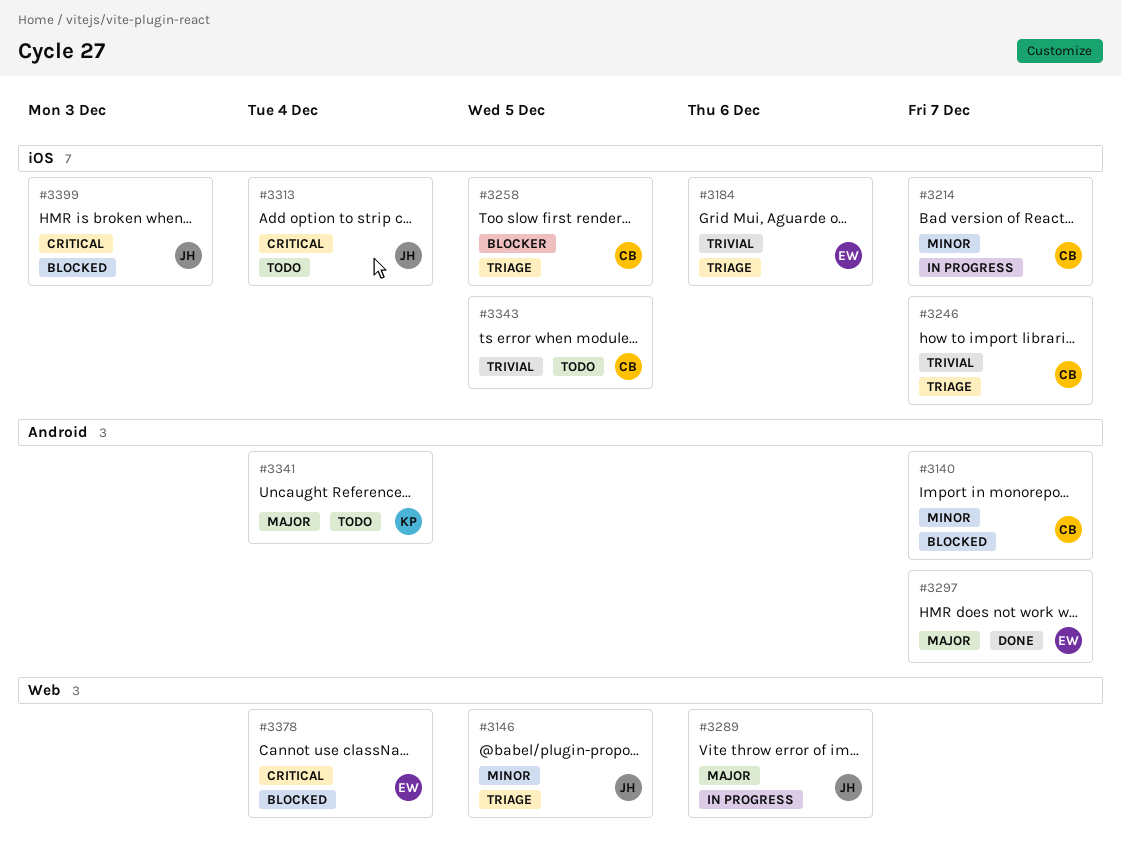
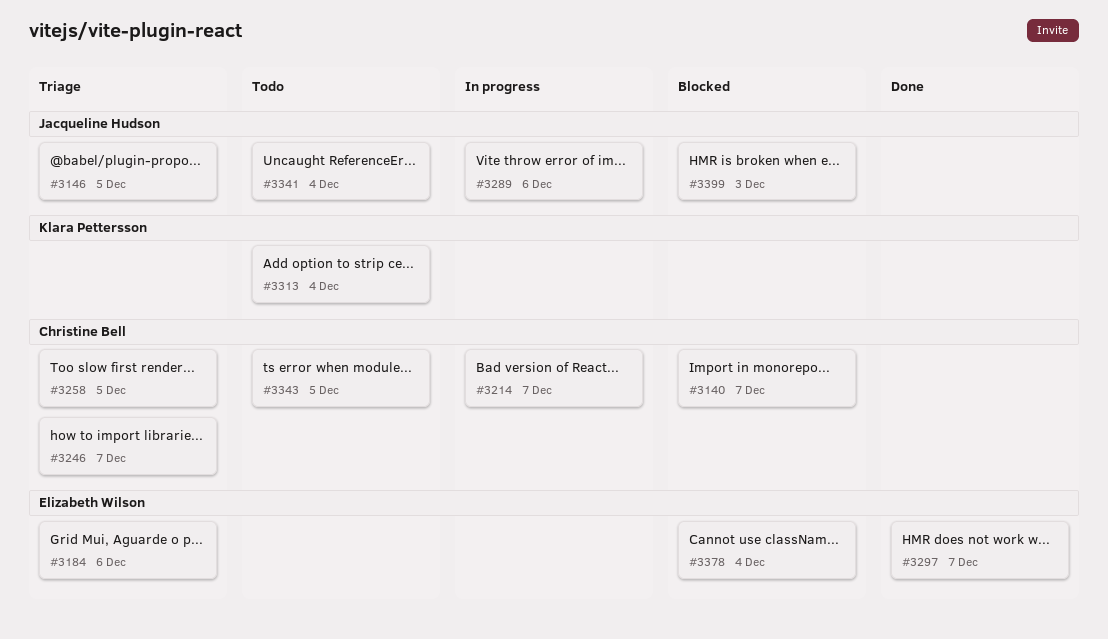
#3313, owner: Jacqueline Hudson -> Klara Pettersson
#3341, owner: Klara Pettersson -> Jacqueline Hudson

